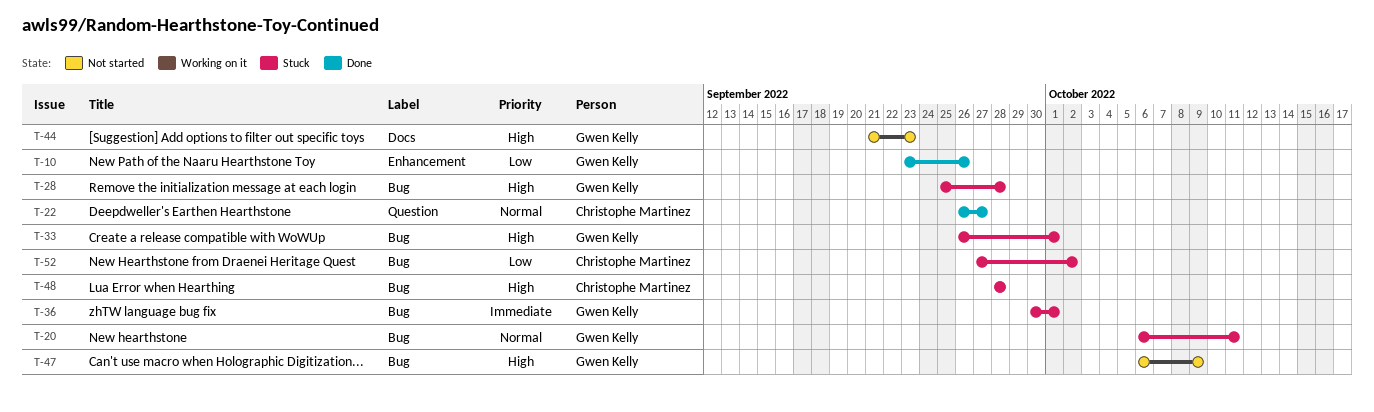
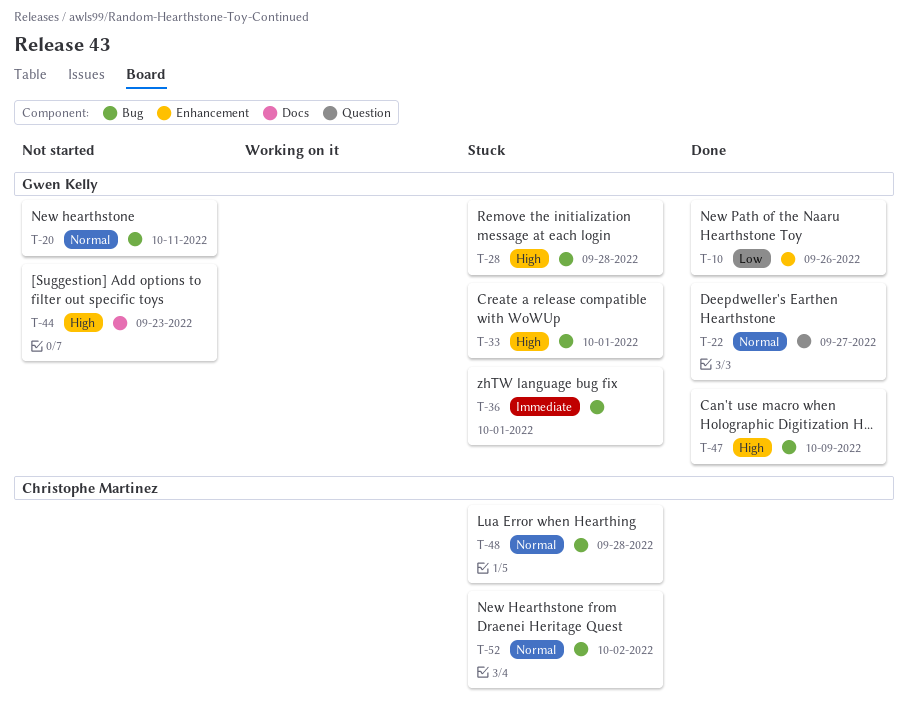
T-20, status: Stuck -> Not started
T-22, owner: Christophe Martinez -> Gwen Kelly
T-47, status: Not started -> Done
T-48, priority: High -> Normal
T-52, priority: Low -> Normal

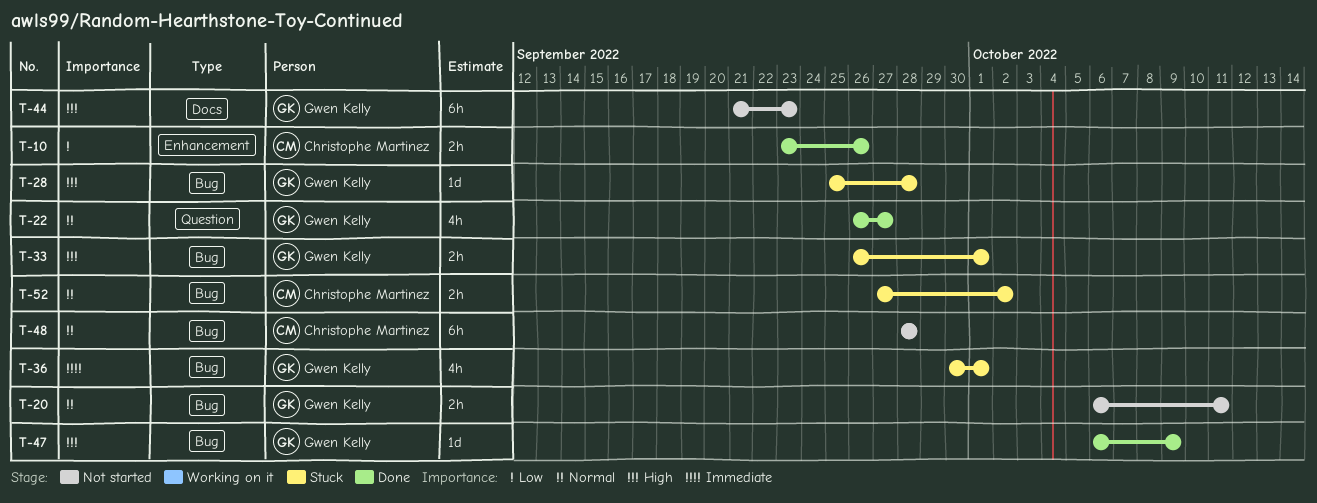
T-10, owner: Gwen Kelly -> Christophe Martinez
T-48, status: Stuck -> Not started

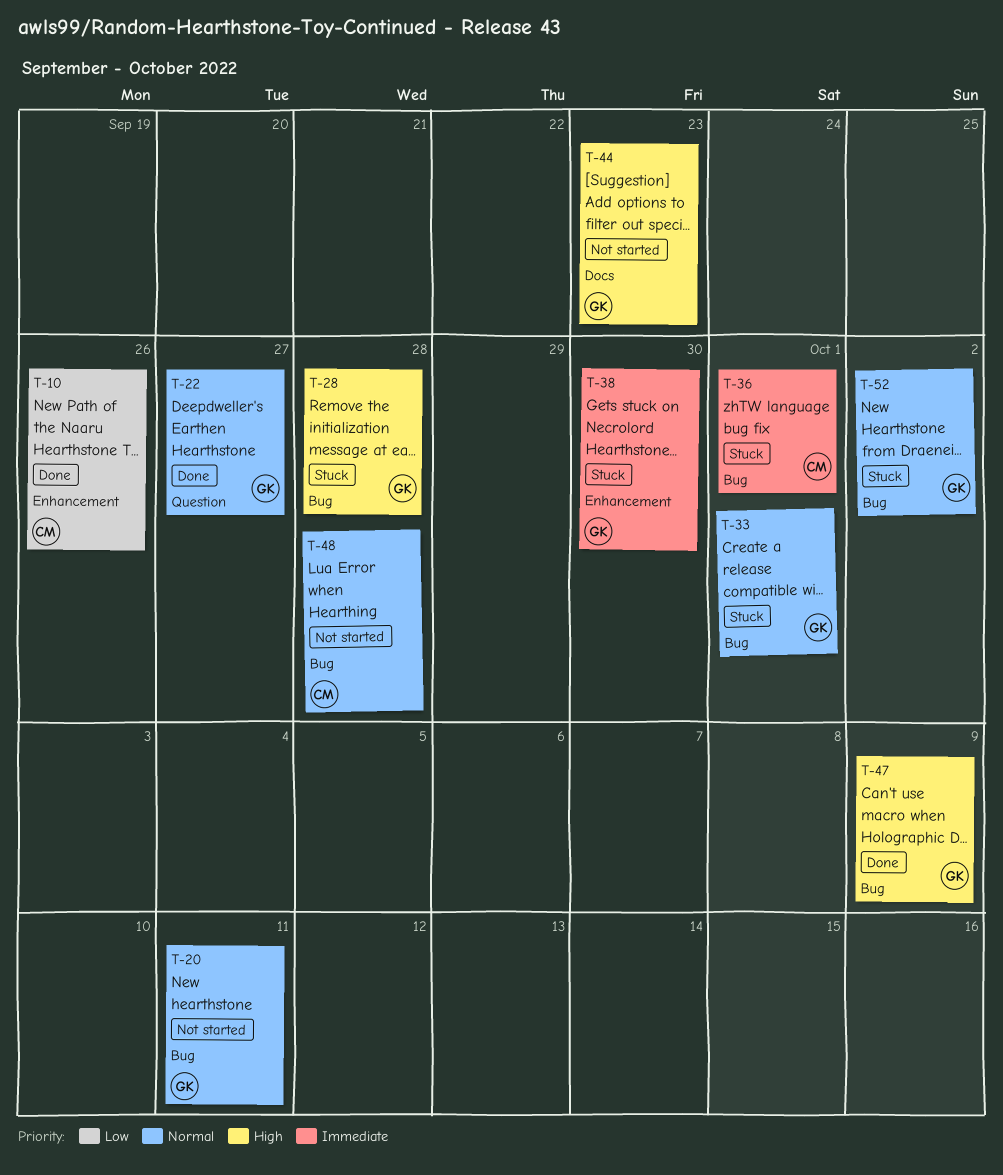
T-33, priority: High -> Normal
T-36, owner: Gwen Kelly -> Christophe Martinez
T-38: none -> present
T-52, owner: Christophe Martinez -> Gwen Kelly

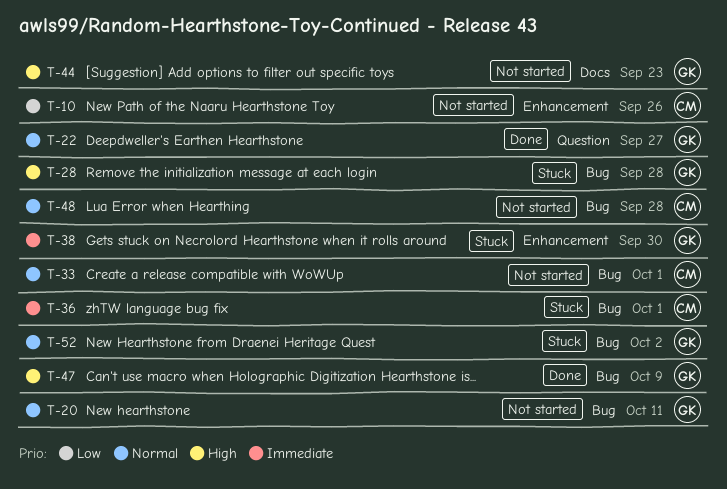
T-10, status: Done -> Not started
T-33, status: Stuck -> Not started
T-33, owner: GK -> CM

